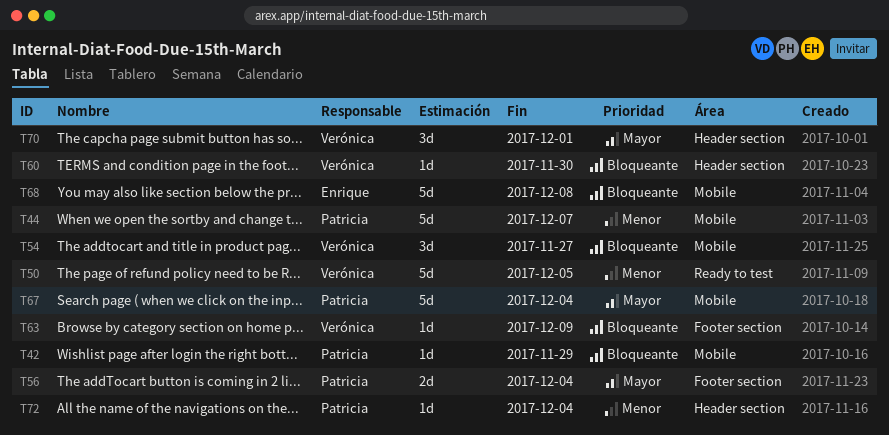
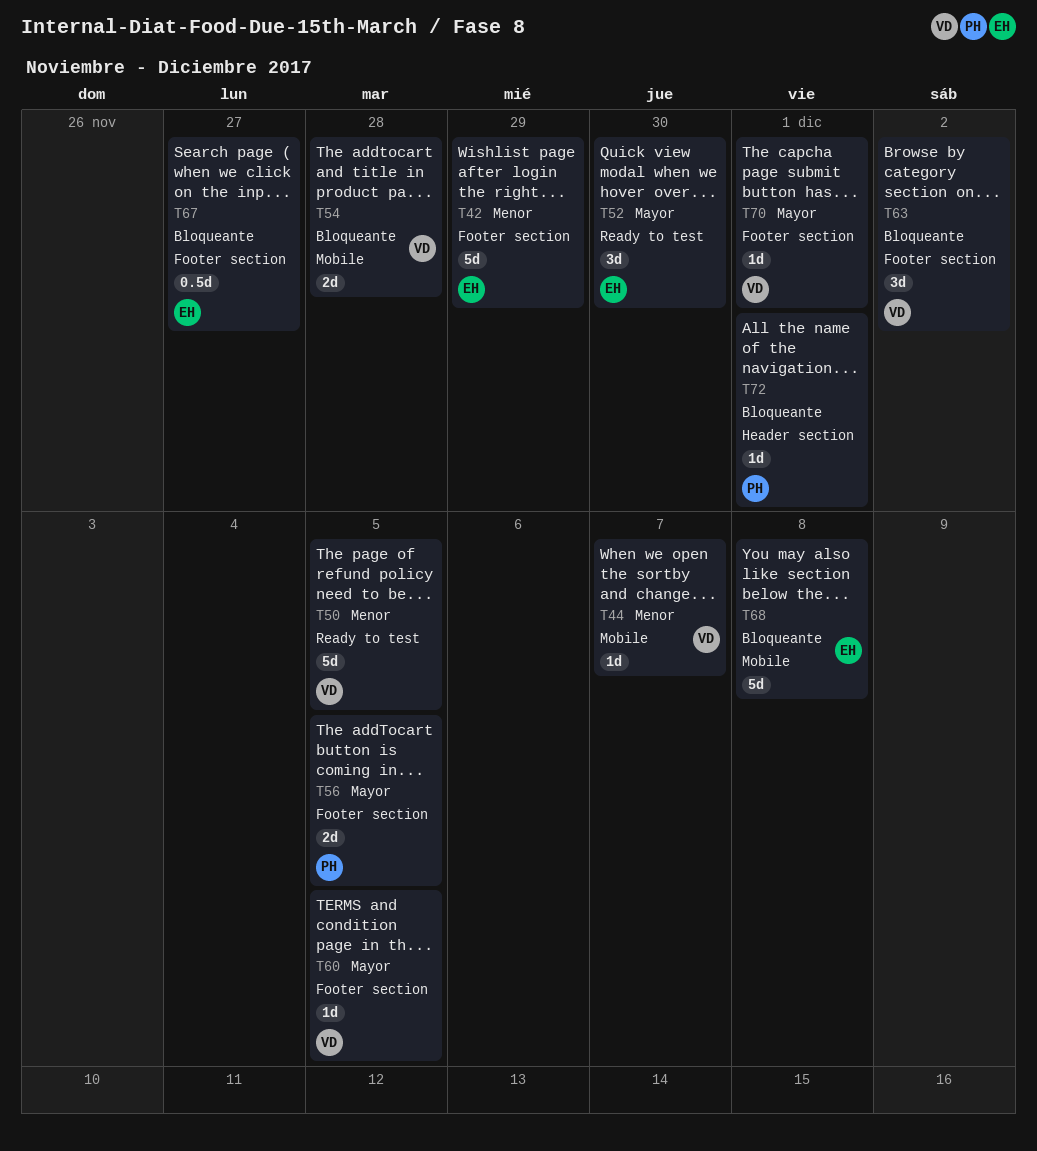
T42, owner: Patricia -> Enrique
T42, priority: Bloqueante -> Menor
T42, label: Mobile -> Footer section
T42, estimate: 1d -> 5d
T44, owner: Patricia -> Verónica
T44, estimate: 5d -> 1d
T52: none -> present
T54, estimate: 3d -> 2d
T54, due: Nov 27 -> Nov 28
T56, due: Dec 4 -> Dec 5
T60, priority: Bloqueante -> Mayor
T60, label: Header section -> Footer section
T60, due: Nov 30 -> Dec 5
T63, estimate: 1d -> 3d
T63, due: Dec 9 -> Dec 2
T67, owner: Patricia -> Enrique
T67, priority: Mayor -> Bloqueante
T67, label: Mobile -> Footer section
T67, estimate: 5d -> 0.5d
T67, due: Dec 4 -> Nov 27
T70, label: Header section -> Footer section
T70, estimate: 3d -> 1d
T72, priority: Menor -> Bloqueante
T72, due: Dec 4 -> Dec 1

